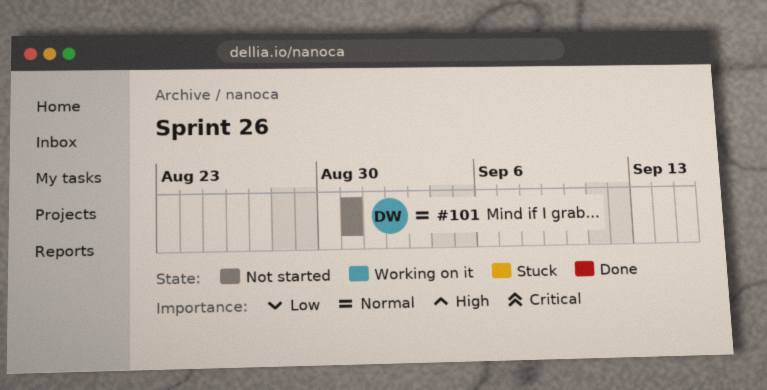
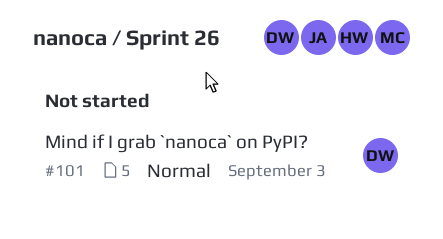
#101, due: Aug 31 -> Sep 3

